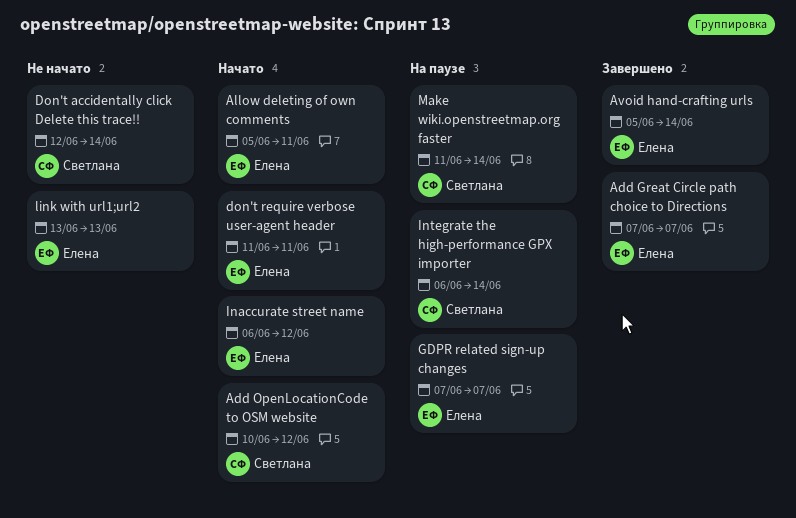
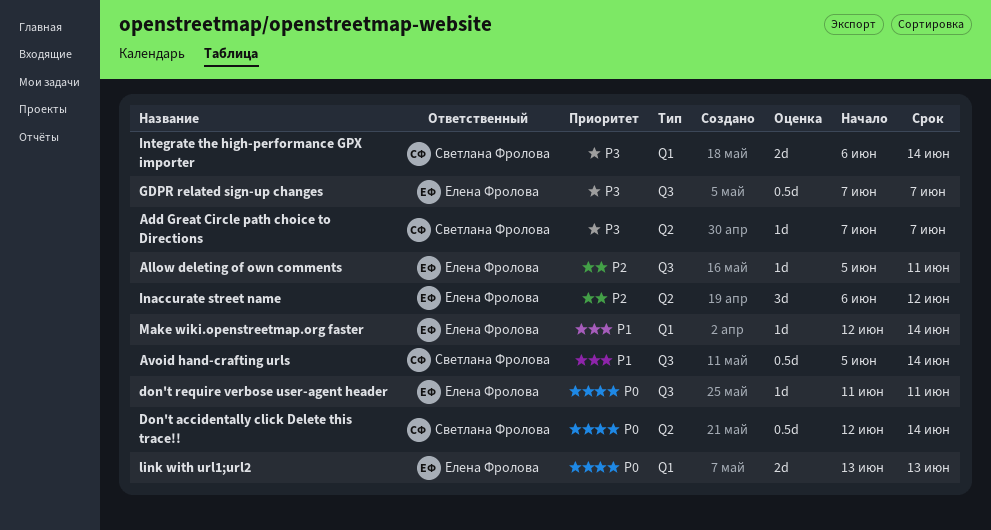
Add Great Circle path choice to Directions, owner: Елена Фролова -> Светлана Фролова
Add OpenLocationCode to OSM website: present -> none
Avoid hand-crafting urls, owner: Елена Фролова -> Светлана Фролова
Make wiki.openstreetmap.org faster, owner: Светлана Фролова -> Елена Фролова
Make wiki.openstreetmap.org faster, start: Jun 11 -> Jun 12

